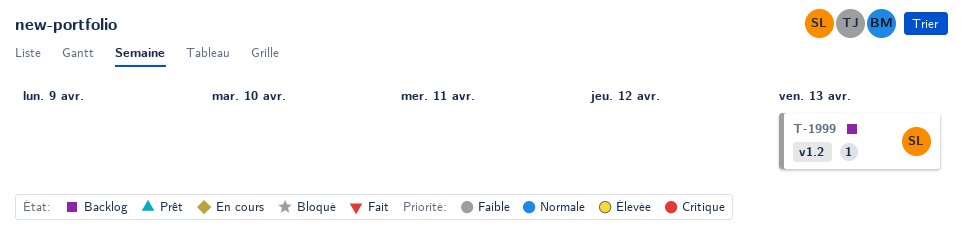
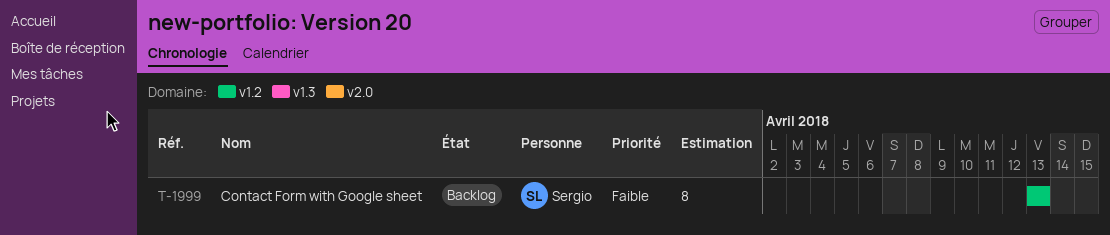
T-1999, estimate: 1 -> 8

